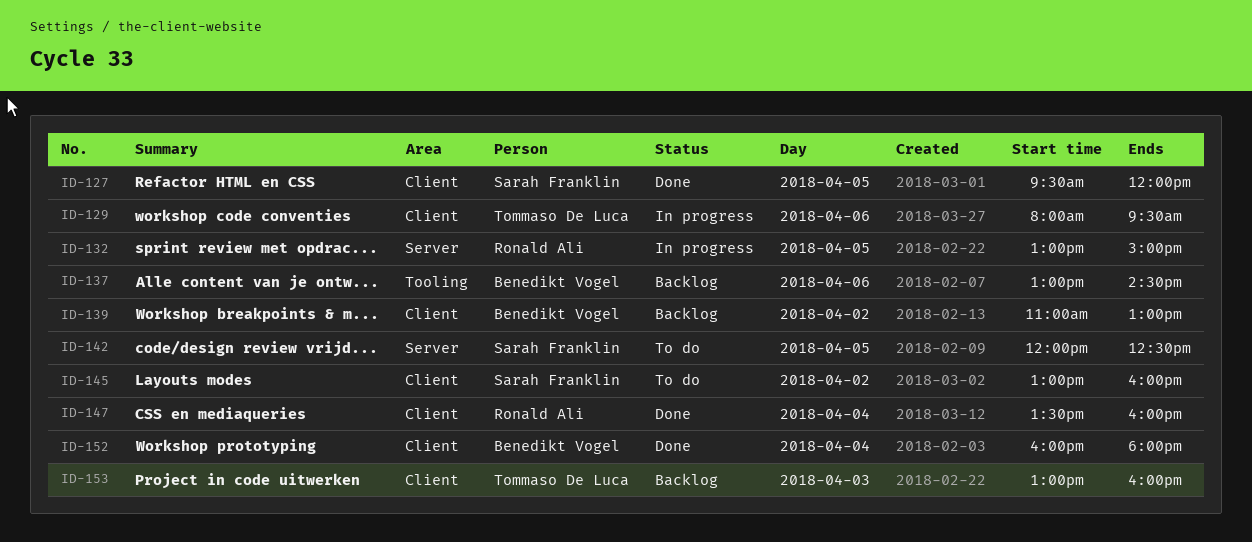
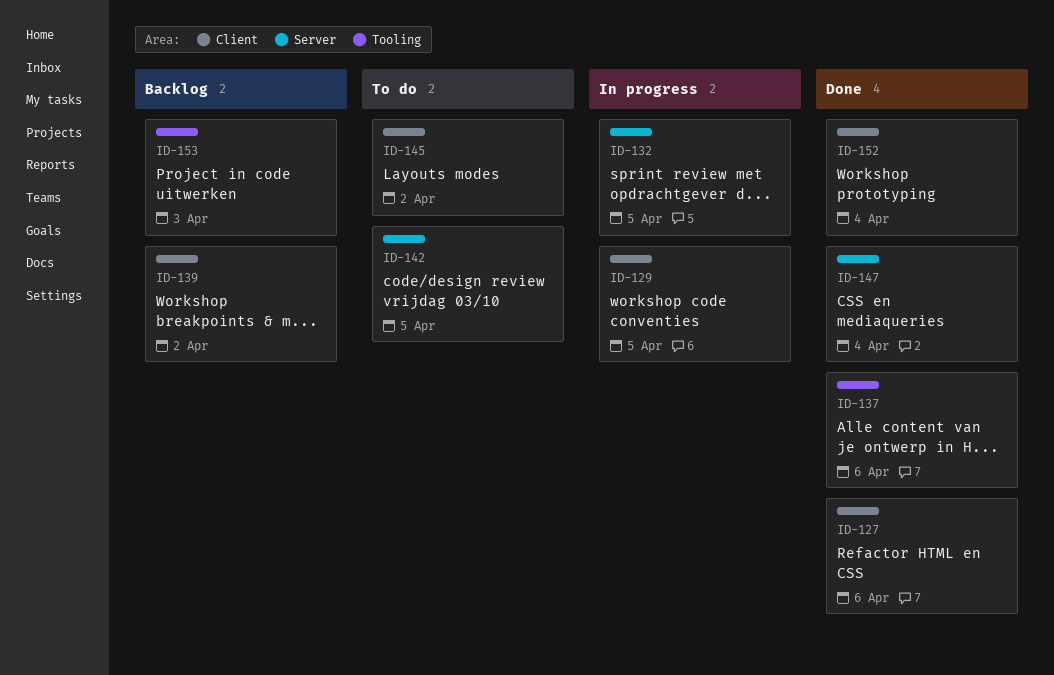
ID-127, day: Apr 5 -> Apr 6
ID-129, day: Apr 6 -> Apr 5
ID-137, status: Backlog -> Done
ID-147, label: Client -> Server
ID-153, label: Client -> Tooling

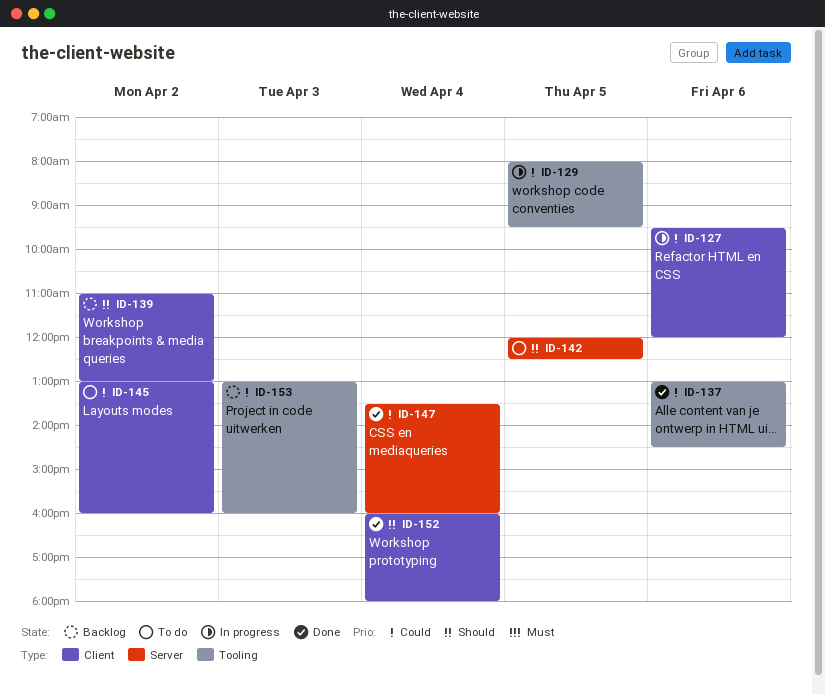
ID-127, status: Done -> In progress
ID-129, label: Client -> Tooling
ID-132: present -> none

